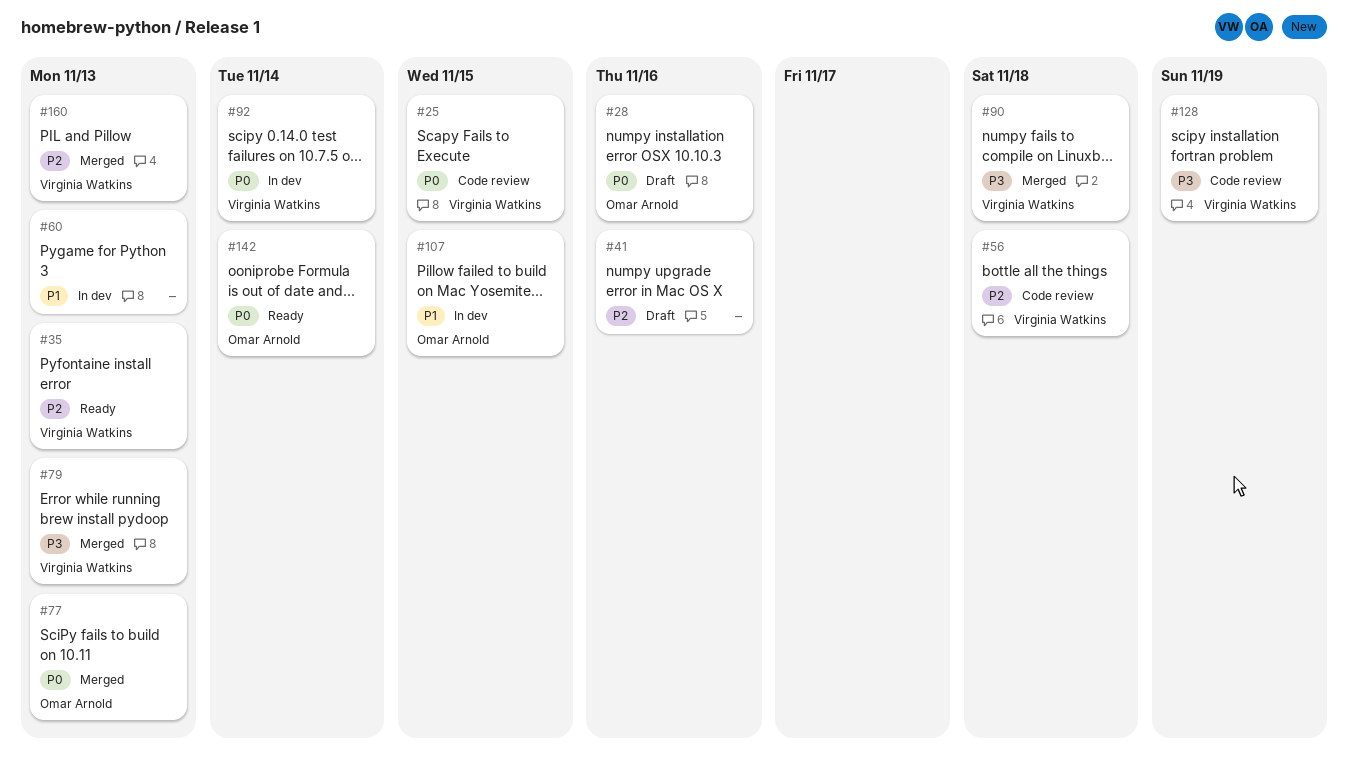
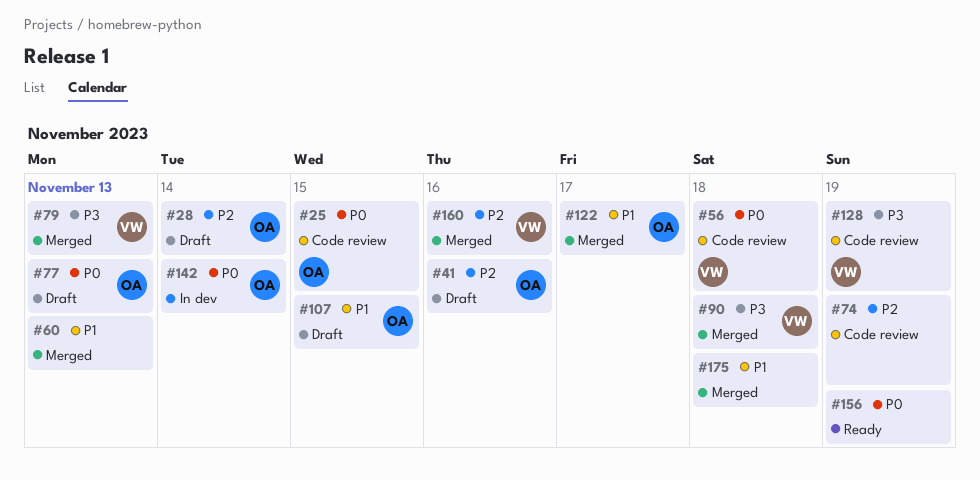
#25, owner: Virginia Watkins -> Omar Arnold
#28, priority: P0 -> P2
#28, due: Nov 16 -> Nov 14
#35: present -> none
#41, owner: none -> Omar Arnold
#56, priority: P2 -> P0
#60, status: In dev -> Merged
#74: none -> present
#77, status: Merged -> Draft
#92: present -> none
#107, status: In dev -> Draft
#122: none -> present
#142, status: Ready -> In dev
#156: none -> present
#160, due: Nov 13 -> Nov 16
#175: none -> present

